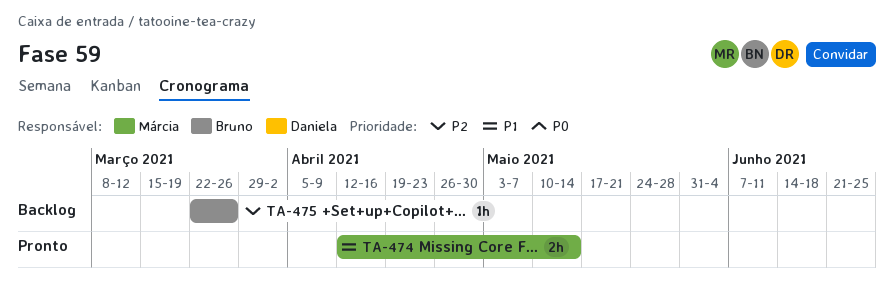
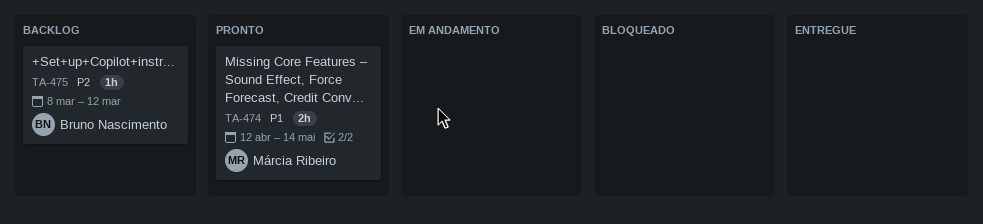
TA-475, start: Mar 22 -> Mar 8
TA-475, due: Mar 26 -> Mar 12

